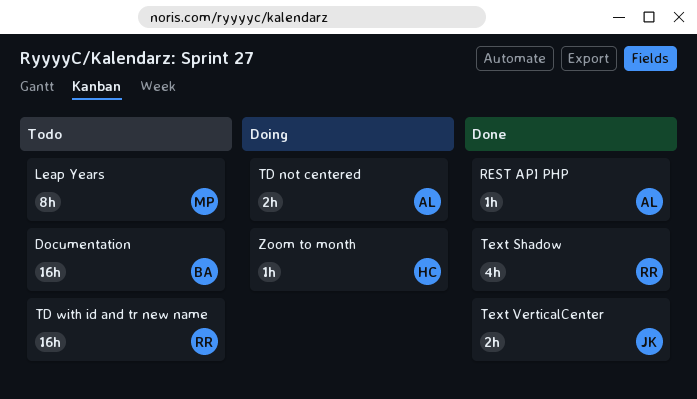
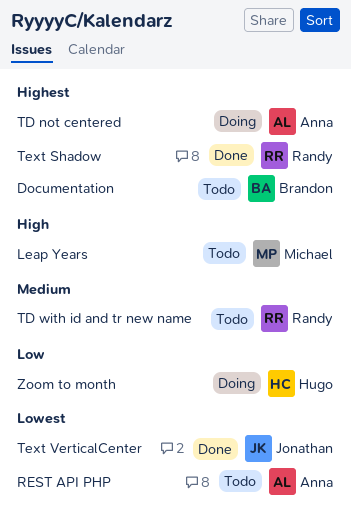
REST API PHP, status: Done -> Todo

